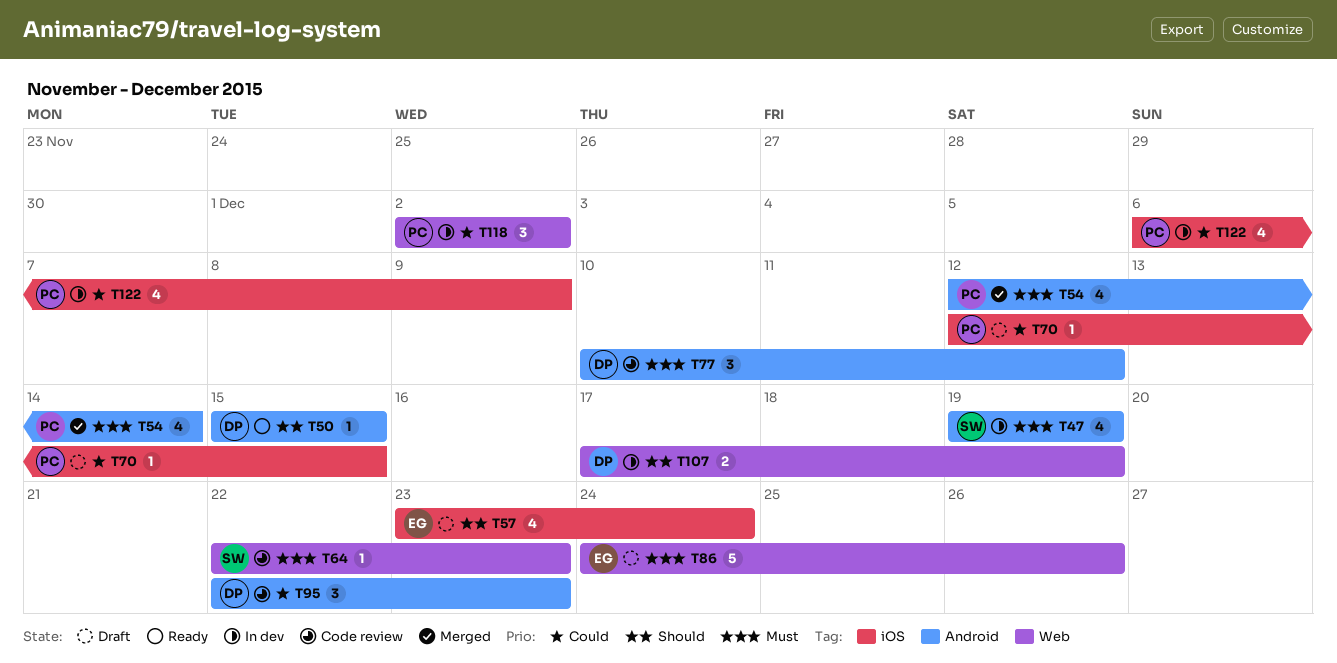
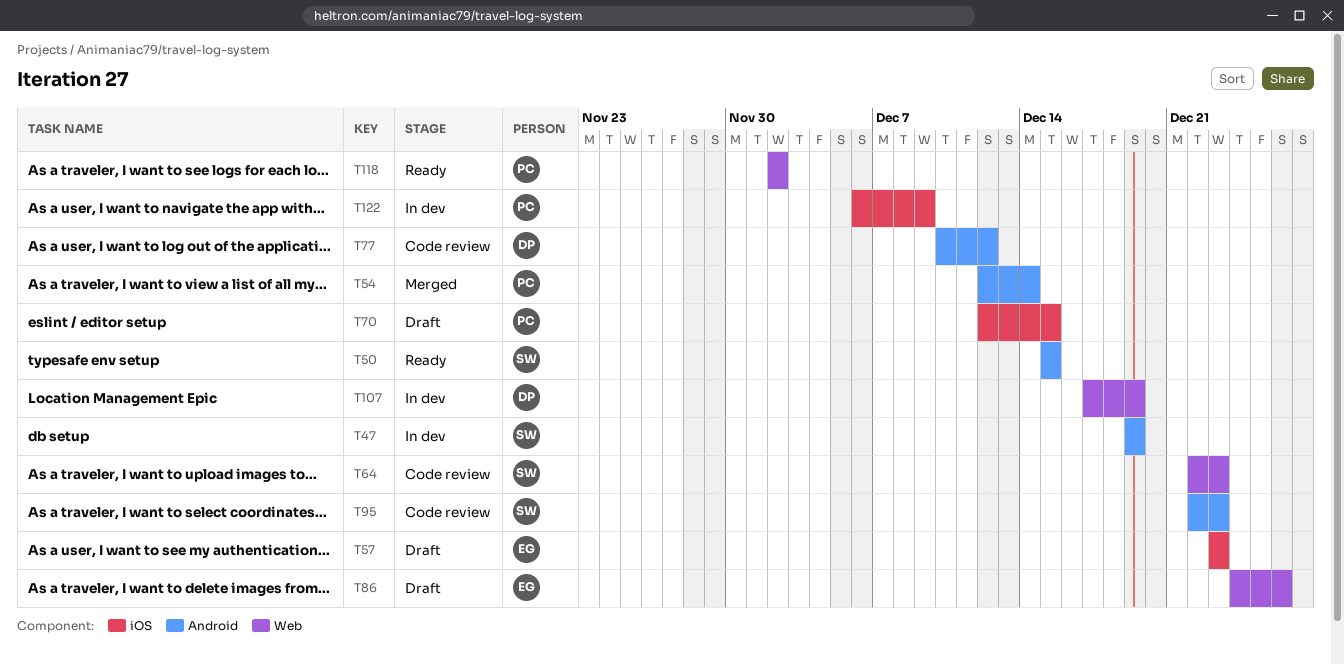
T50, owner: DP -> SW
T57, due: Dec 24 -> Dec 23
T95, owner: DP -> SW
T118, status: In dev -> Ready

